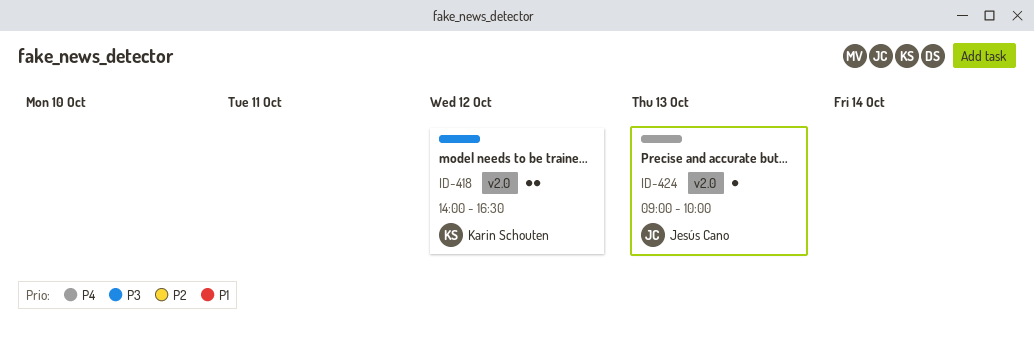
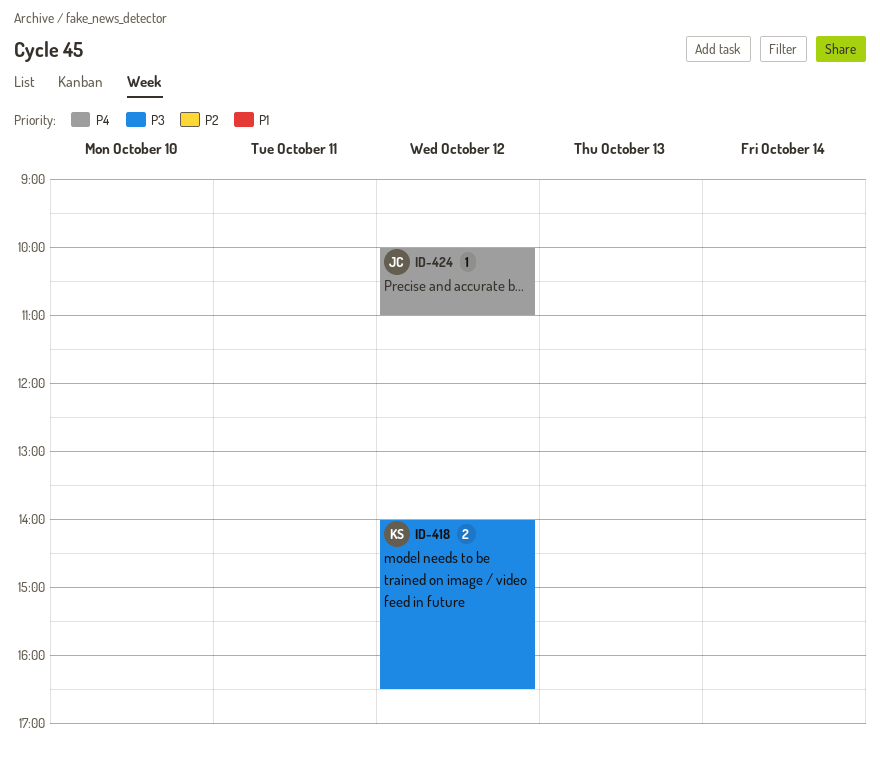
ID-424, day: Oct 13 -> Oct 12
ID-424, begins: 09:00 -> 10:00
ID-424, ends: 10:00 -> 11:00

